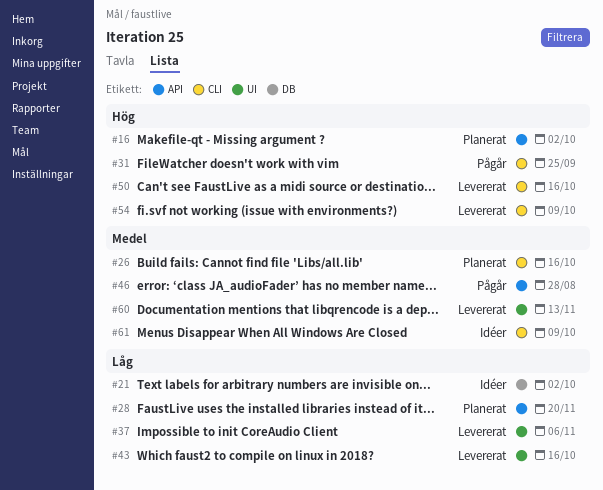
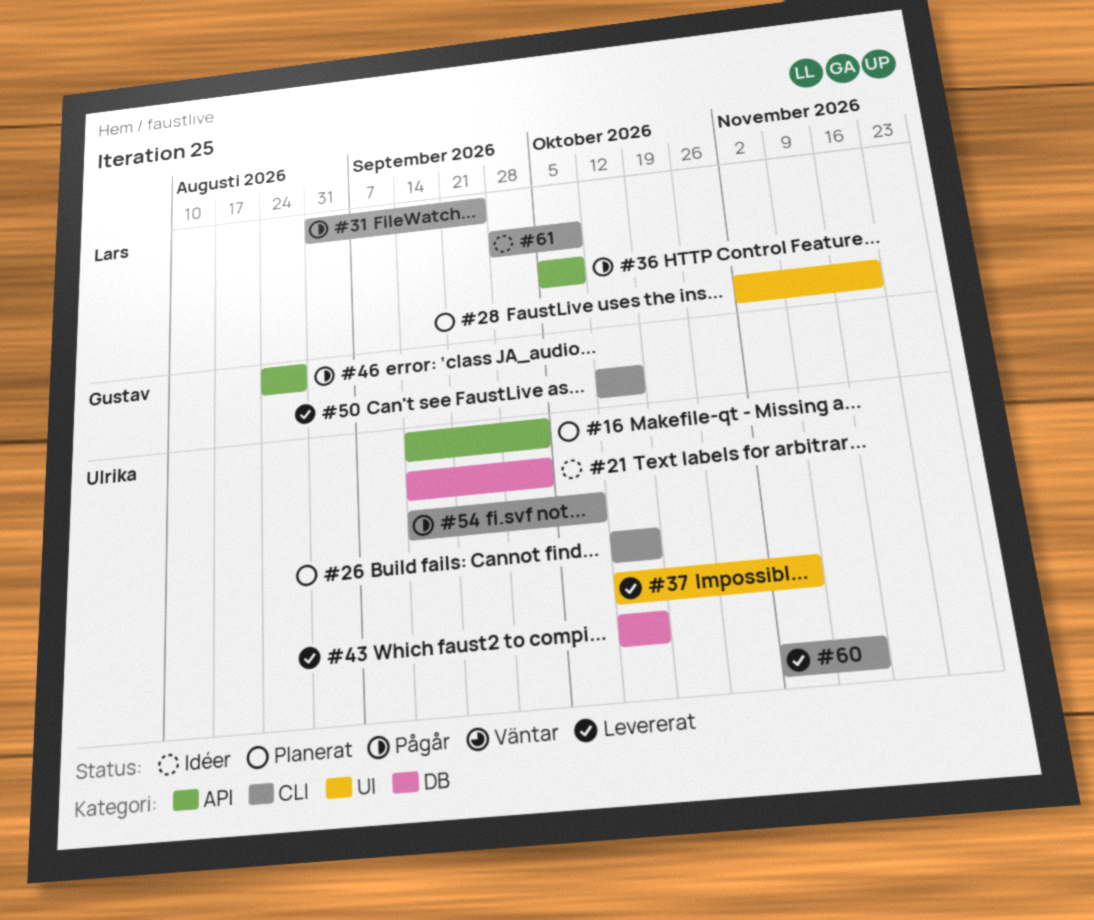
#28, label: API -> UI
#36: none -> present
#43, label: UI -> DB
#54, status: Levererat -> Pågår
#60, label: UI -> CLI

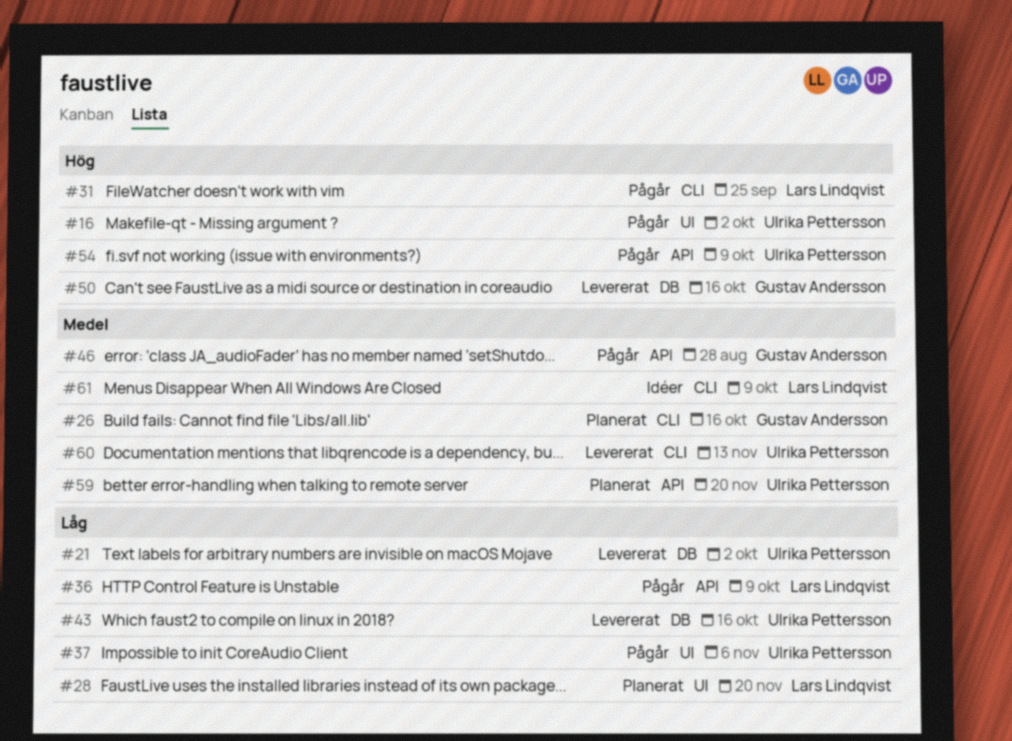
#16, status: Planerat -> Pågår
#16, label: API -> UI
#21, status: Idéer -> Levererat
#26, owner: Ulrika Pettersson -> Gustav Andersson
#37, status: Levererat -> Pågår
#50, label: CLI -> DB
#54, label: CLI -> API
#59: none -> present

